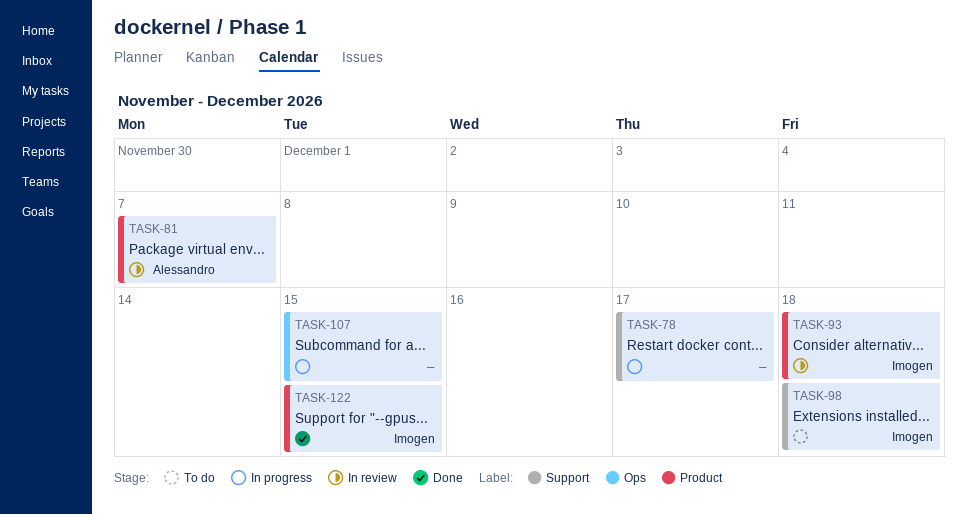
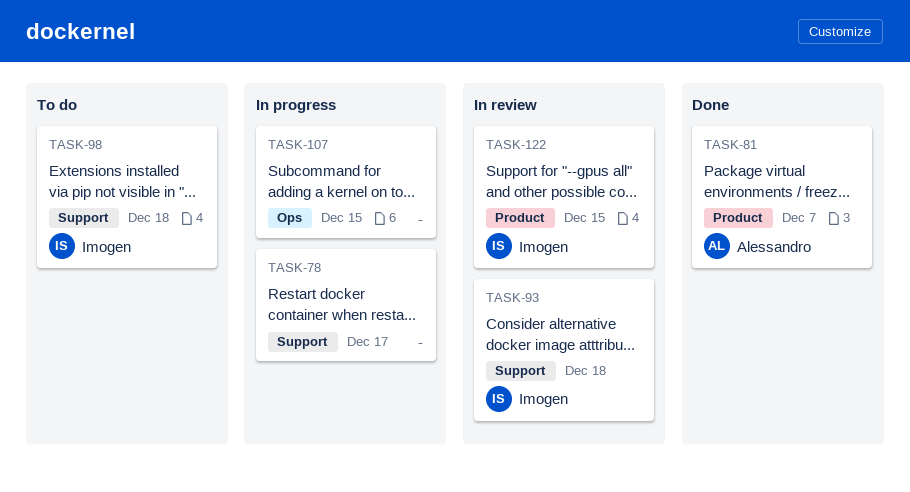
TASK-81, status: In review -> Done
TASK-93, label: Product -> Support
TASK-122, status: Done -> In review

